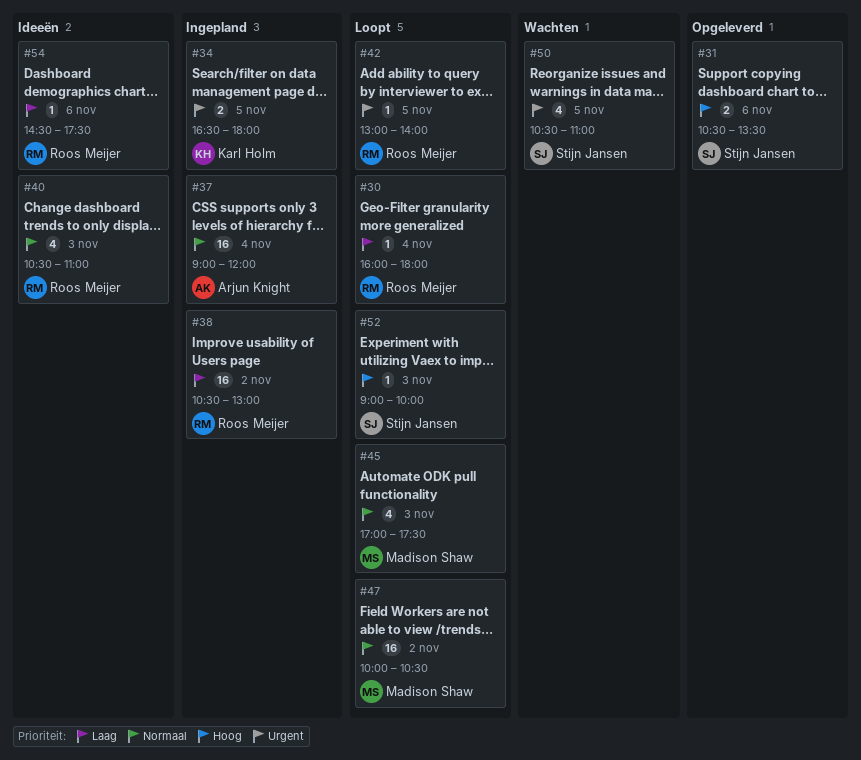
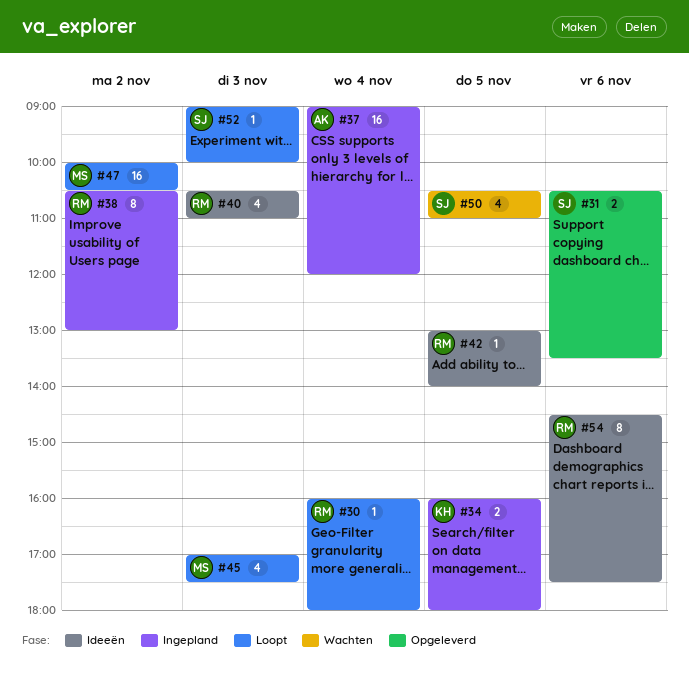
#34, begins: 16:30 -> 16:00
#38, estimate: 16 -> 8
#42, status: Loopt -> Ideeën
#54, estimate: 1 -> 8

